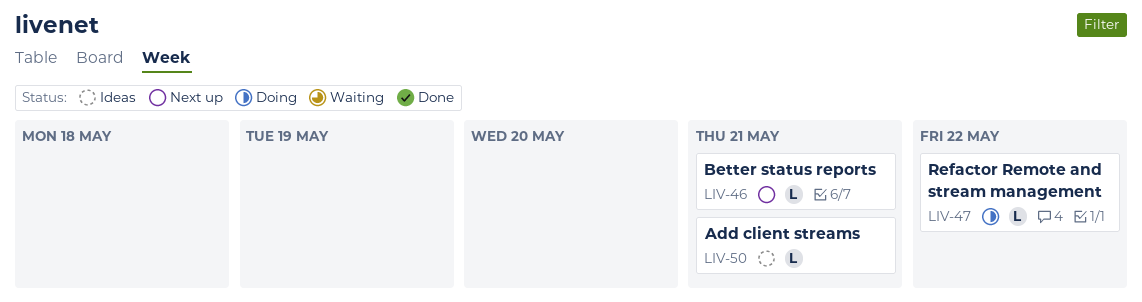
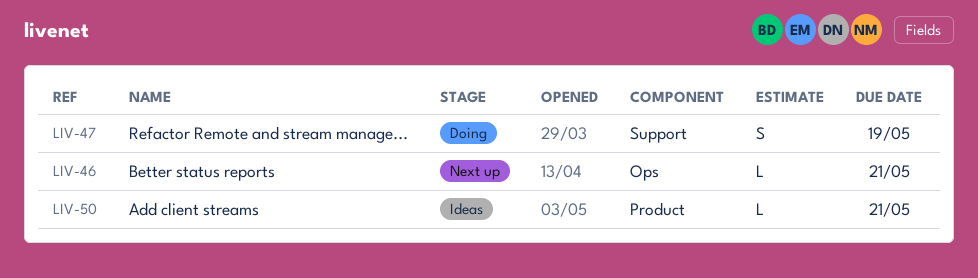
LIV-47, estimate: L -> S
LIV-47, due: May 22 -> May 19

